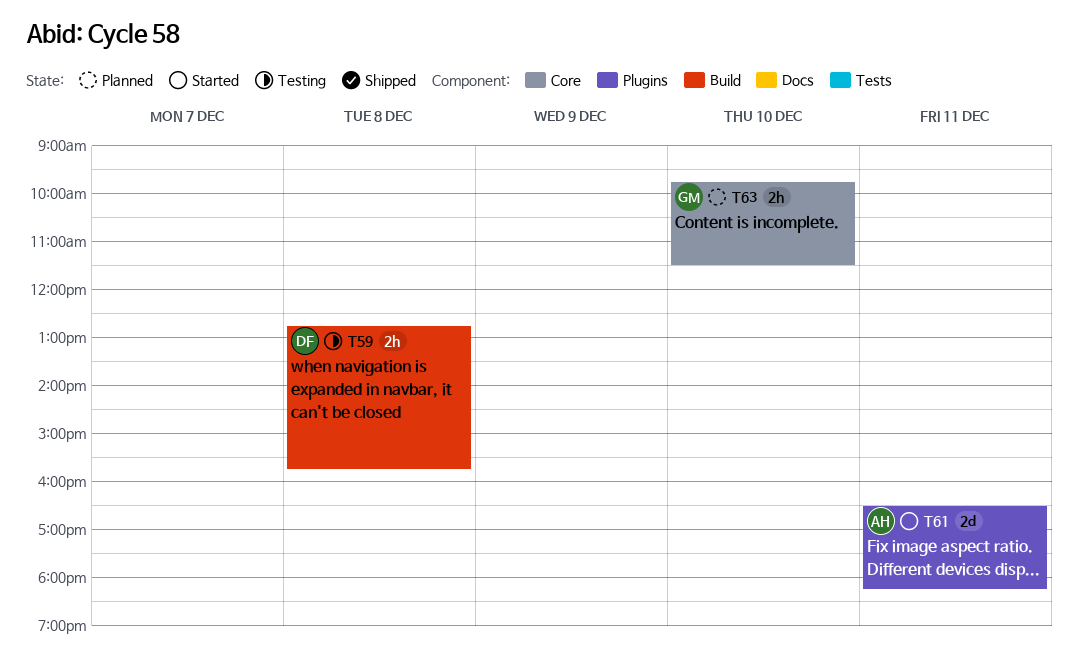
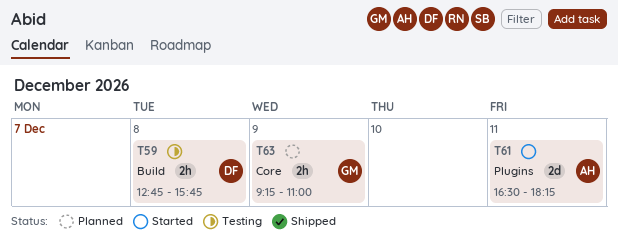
T63, day: Dec 10 -> Dec 9
T63, begins: 09:45 -> 09:15
T63, ends: 11:30 -> 11:00

